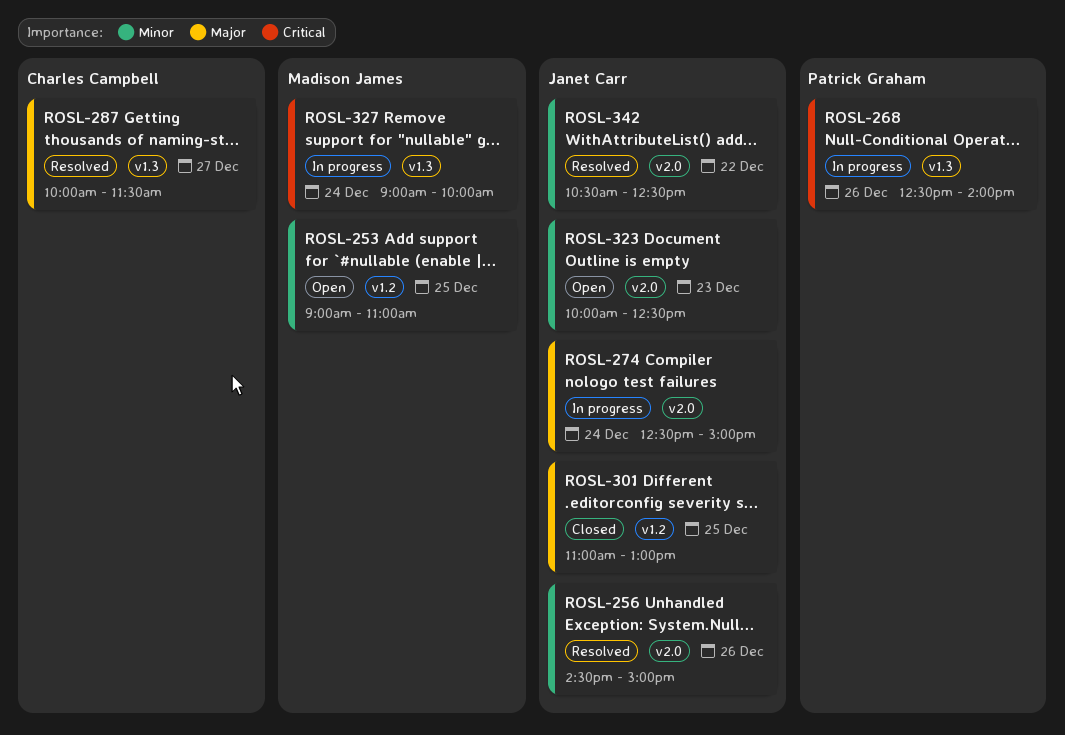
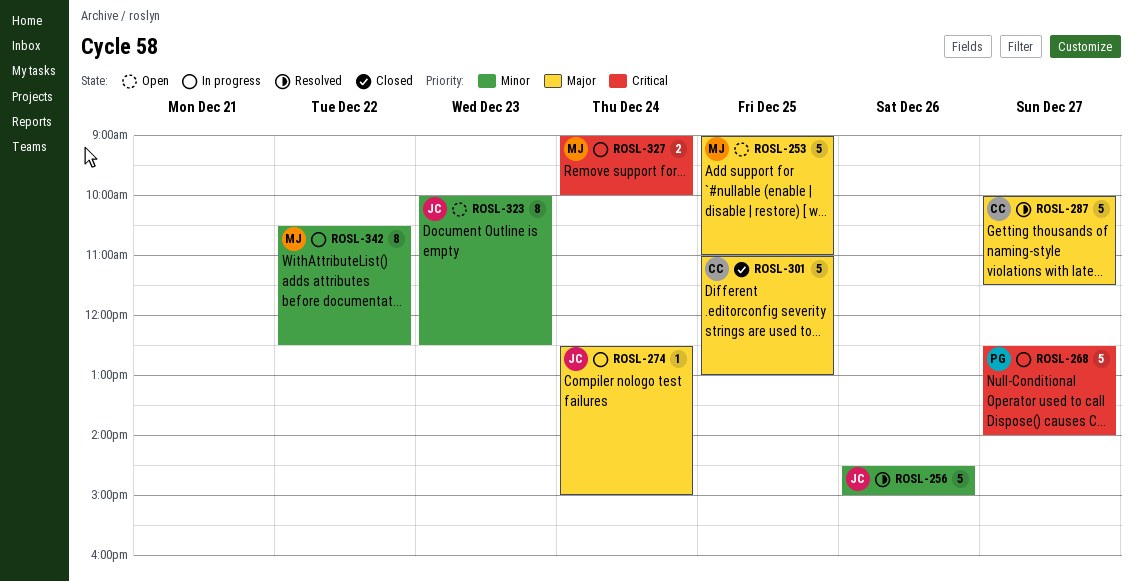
ROSL-253, priority: Minor -> Major
ROSL-268, day: Dec 26 -> Dec 27
ROSL-301, owner: Janet Carr -> Charles Campbell
ROSL-342, status: Resolved -> In progress
ROSL-342, owner: Janet Carr -> Madison James

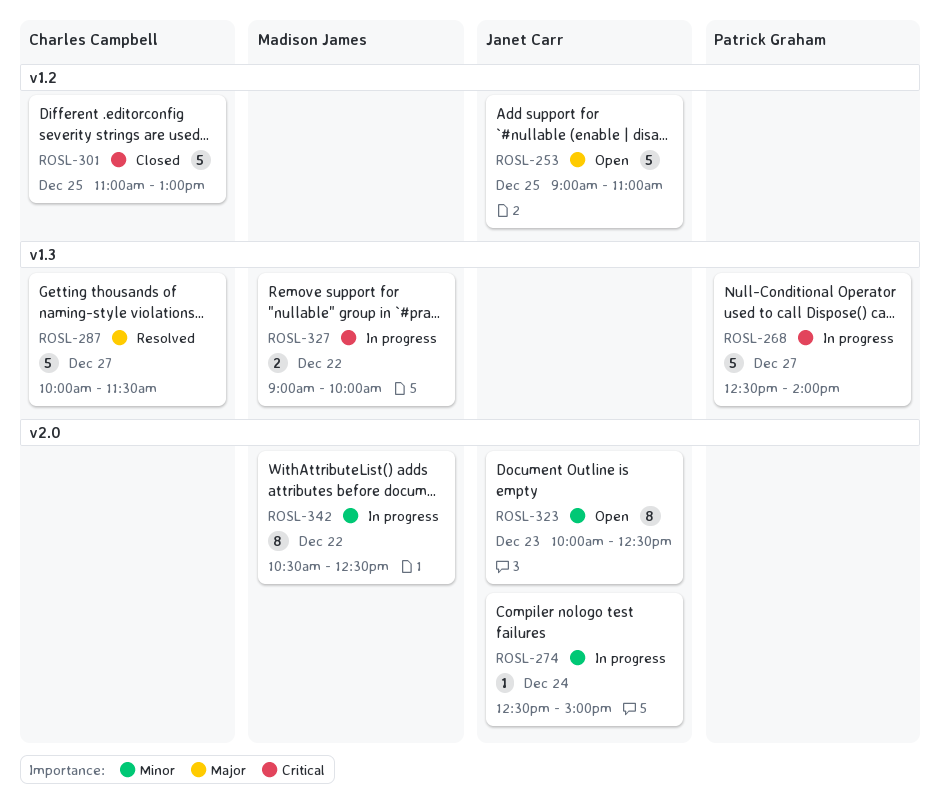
ROSL-253, owner: Madison James -> Janet Carr
ROSL-256: present -> none
ROSL-274, priority: Major -> Minor
ROSL-301, priority: Major -> Critical
ROSL-327, day: Dec 24 -> Dec 22

